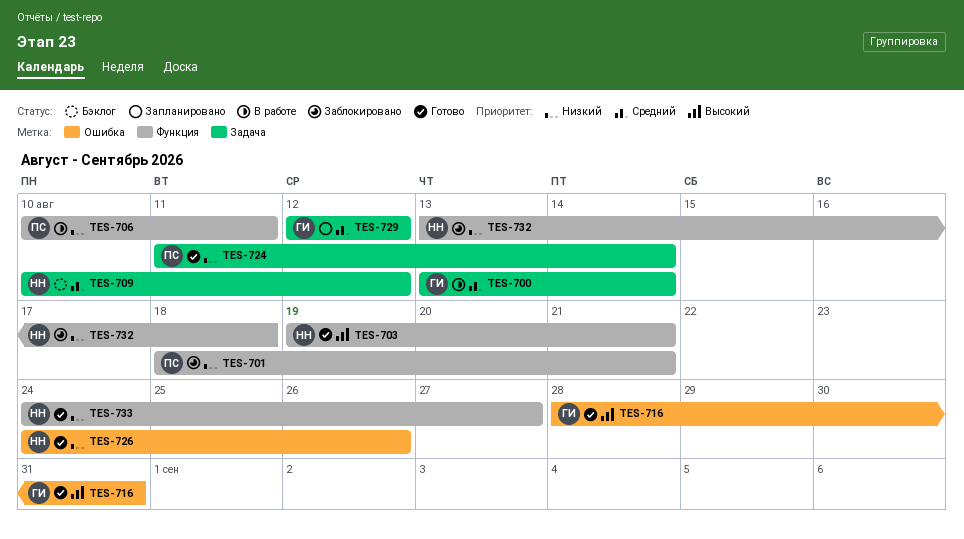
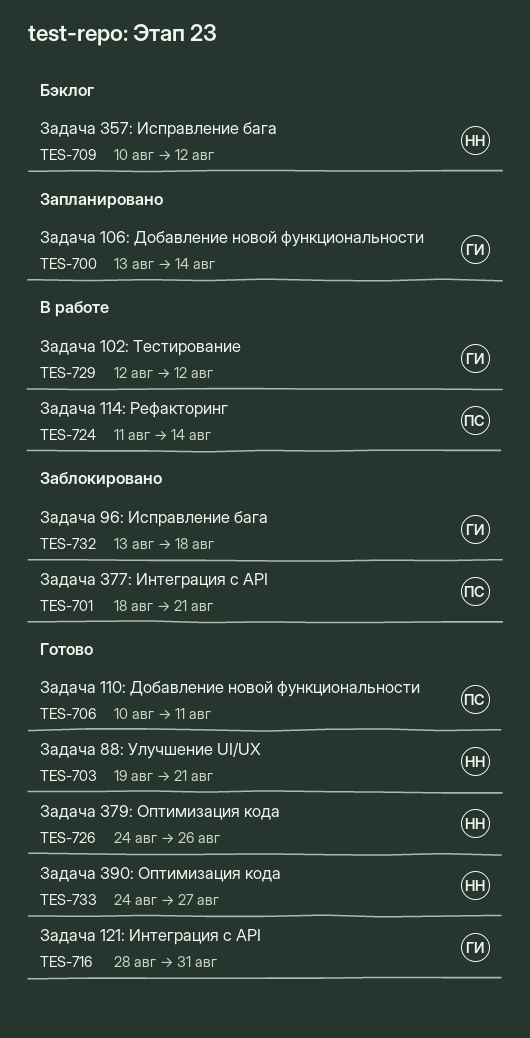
TES-700, status: В работе -> Запланировано
TES-706, status: В работе -> Готово
TES-724, status: Готово -> В работе
TES-729, status: Запланировано -> В работе
TES-732, owner: НН -> ГИ

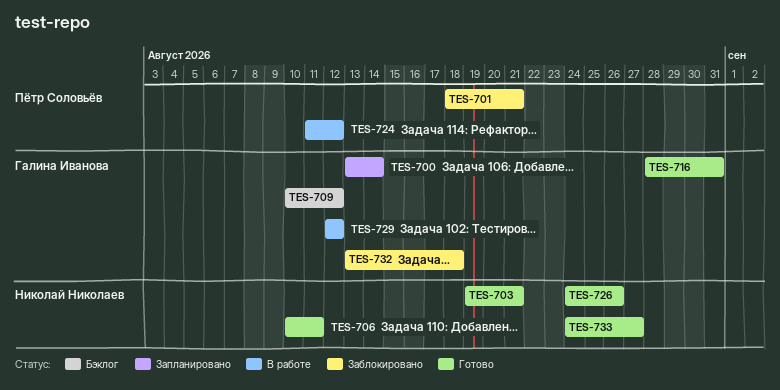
TES-706, owner: Пётр Соловьёв -> Николай Николаев
TES-709, owner: Николай Николаев -> Галина Иванова
TES-724, due: Aug 14 -> Aug 12

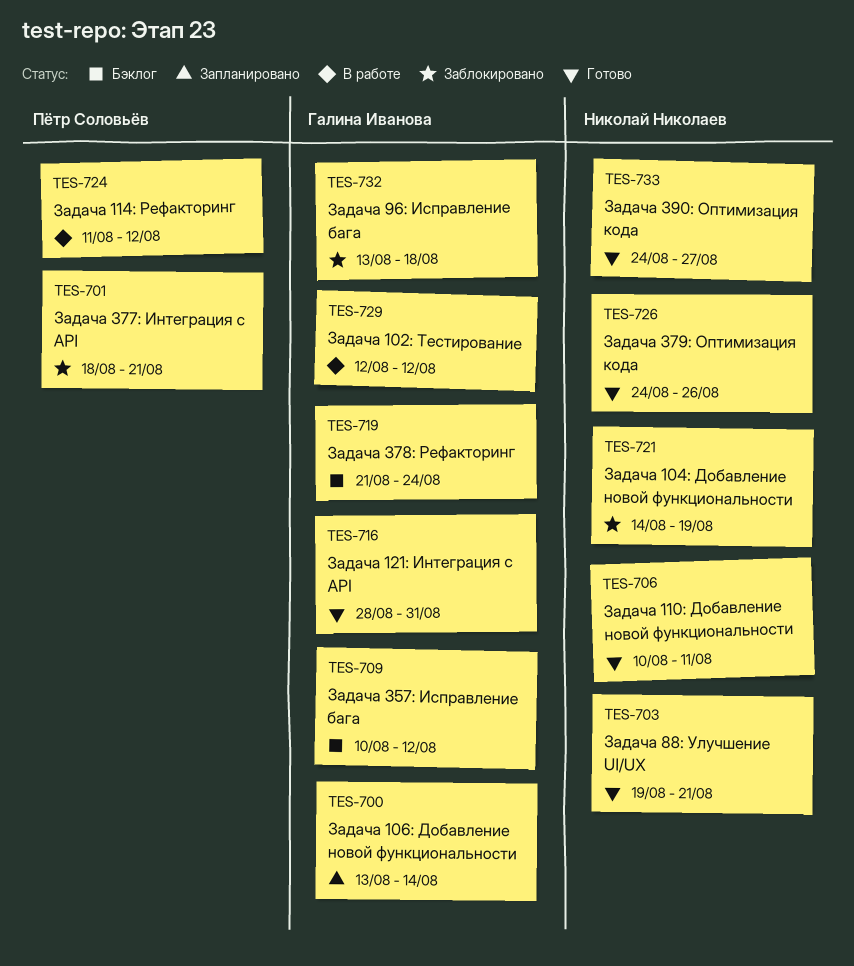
TES-719: none -> present
TES-721: none -> present

